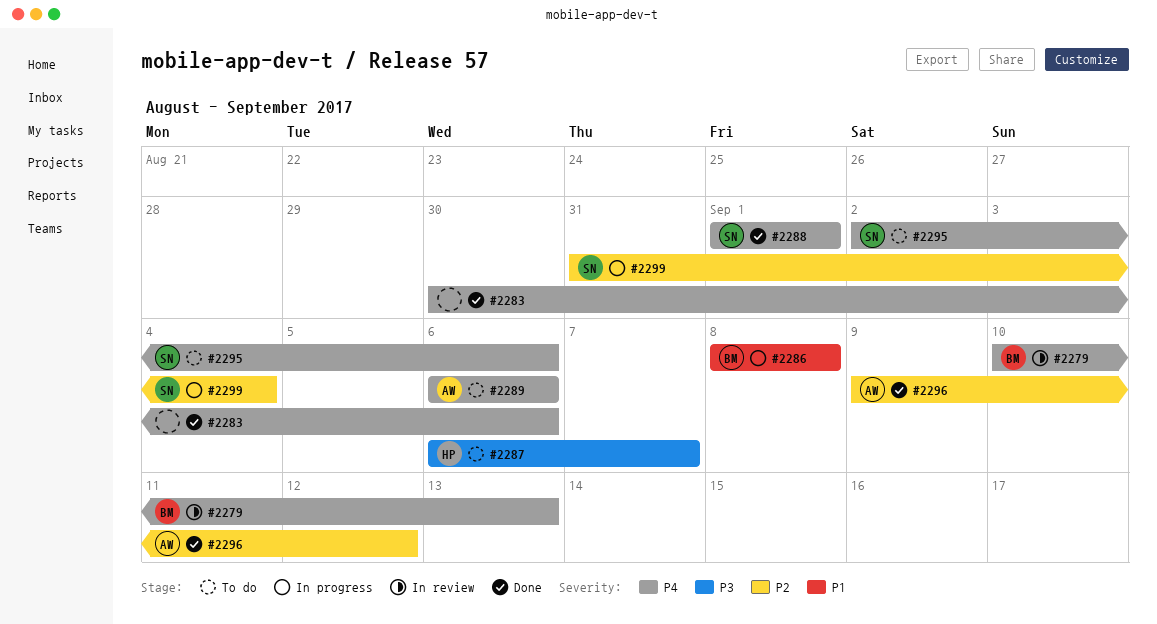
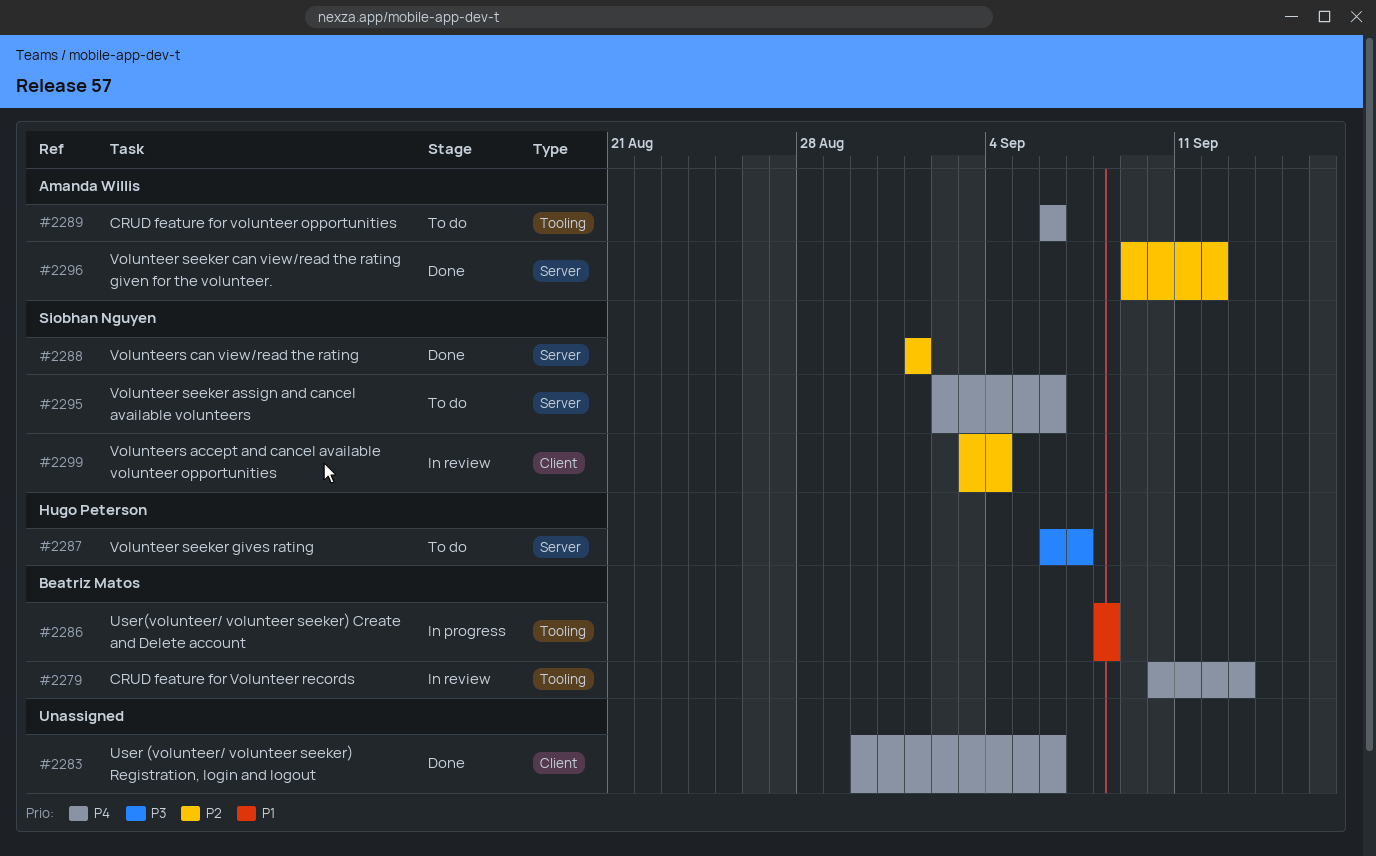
#2288, priority: P4 -> P2
#2299, status: In progress -> In review
#2299, start: Aug 31 -> Sep 3

